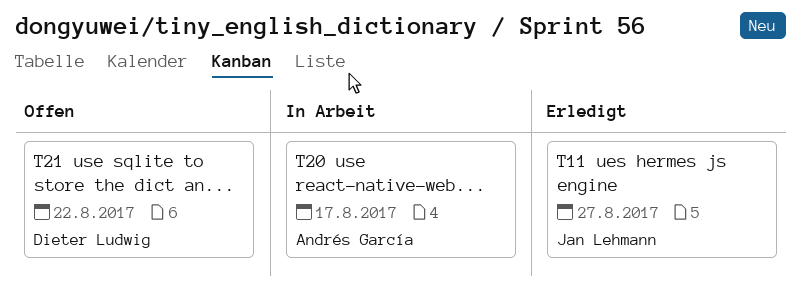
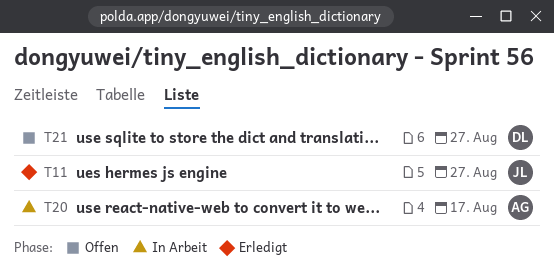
T21, due: Aug 22 -> Aug 27

